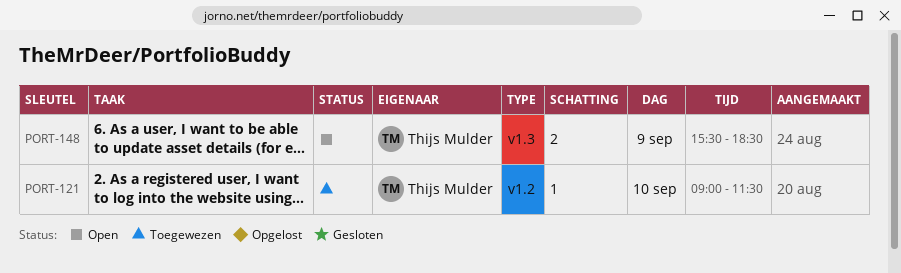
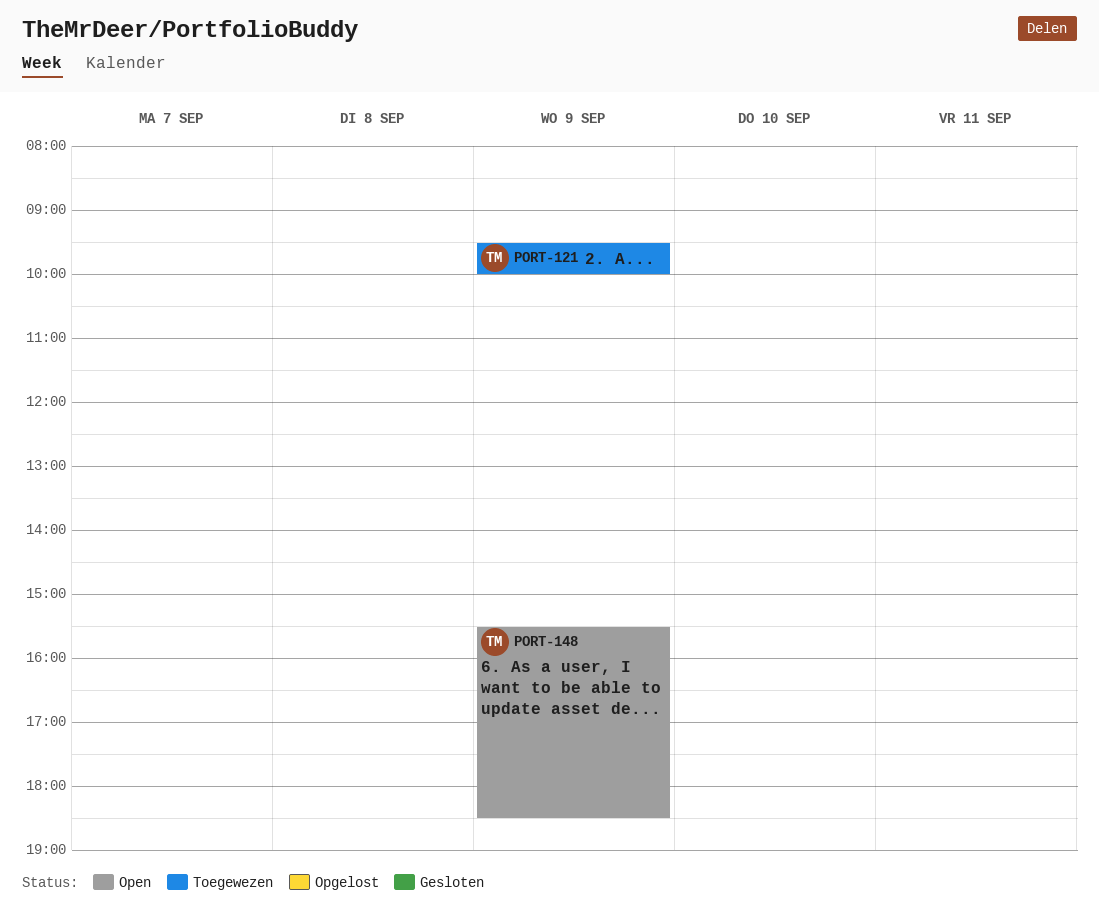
PORT-121, day: Sep 10 -> Sep 9
PORT-121, begins: 09:00 -> 09:30
PORT-121, ends: 11:30 -> 10:00

